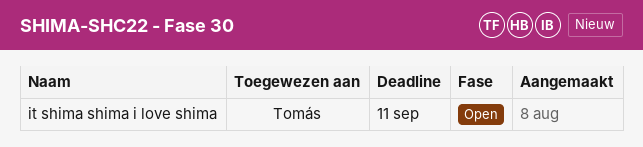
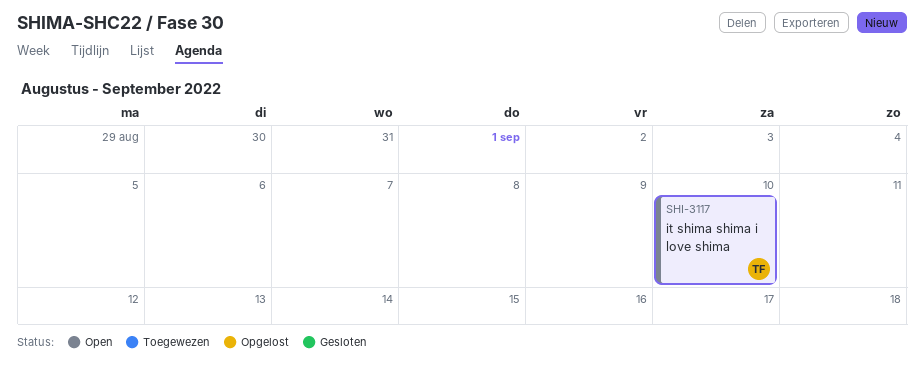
it shima shima i love shima, due: Sep 11 -> Sep 10

